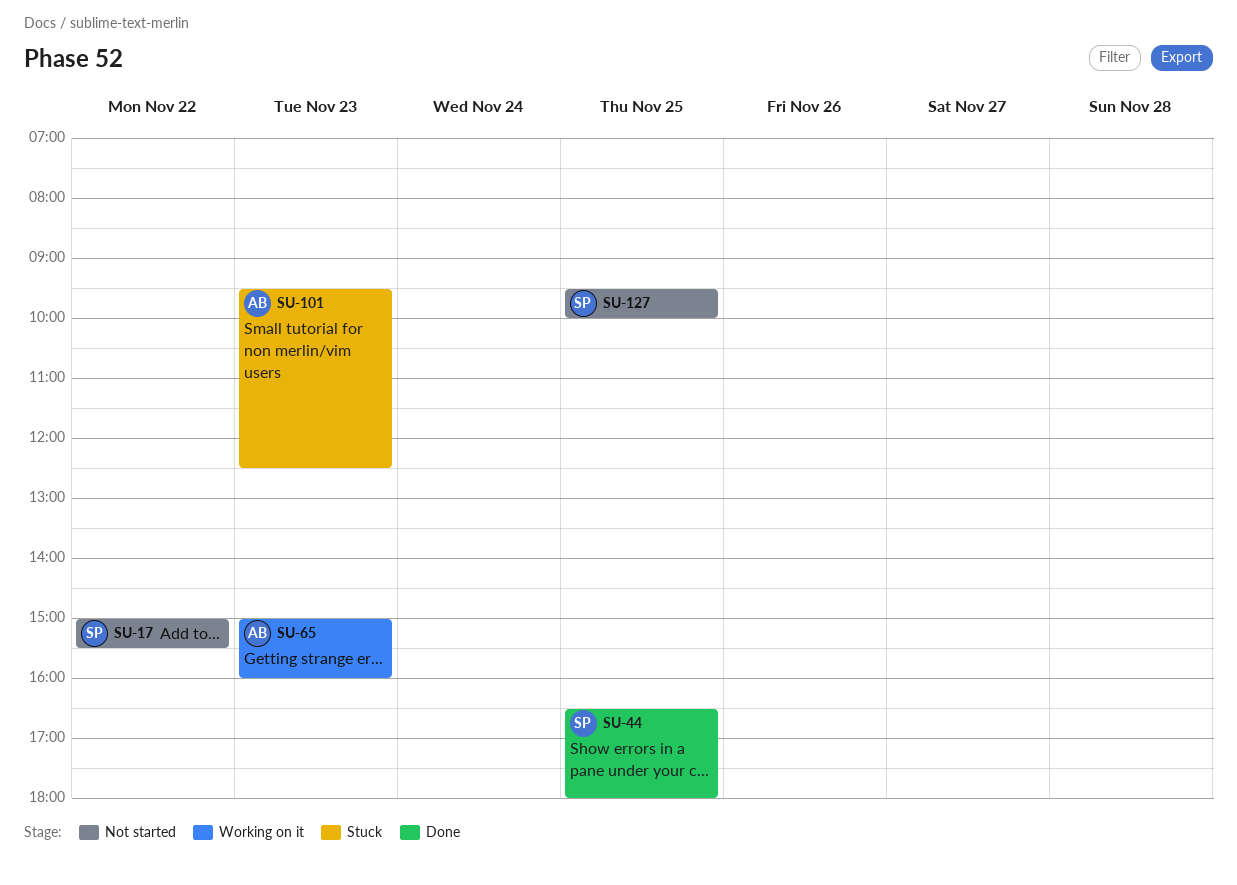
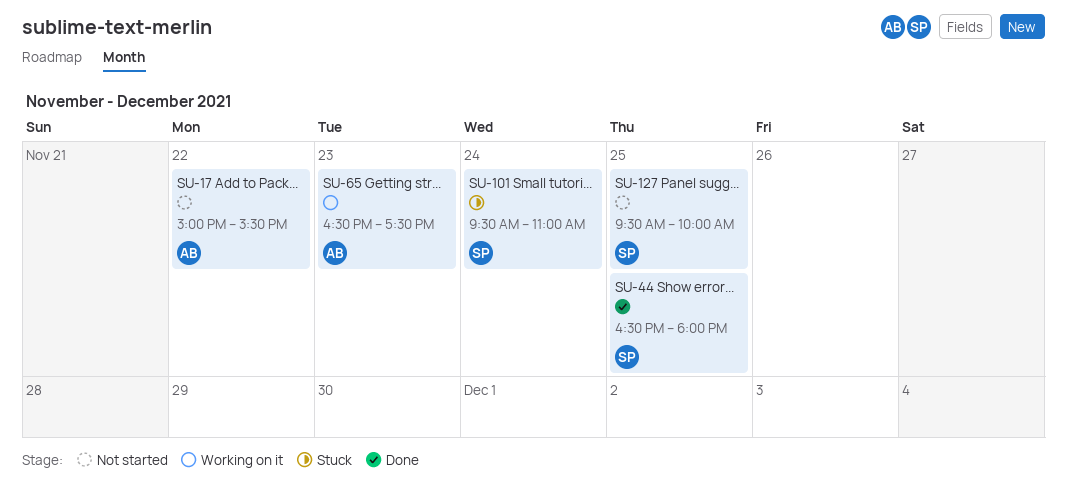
SU-17, owner: SP -> AB
SU-65, begins: 15:00 -> 16:30
SU-65, ends: 16:00 -> 17:30
SU-101, owner: AB -> SP
SU-101, day: Nov 23 -> Nov 24
SU-101, ends: 12:30 -> 11:00

